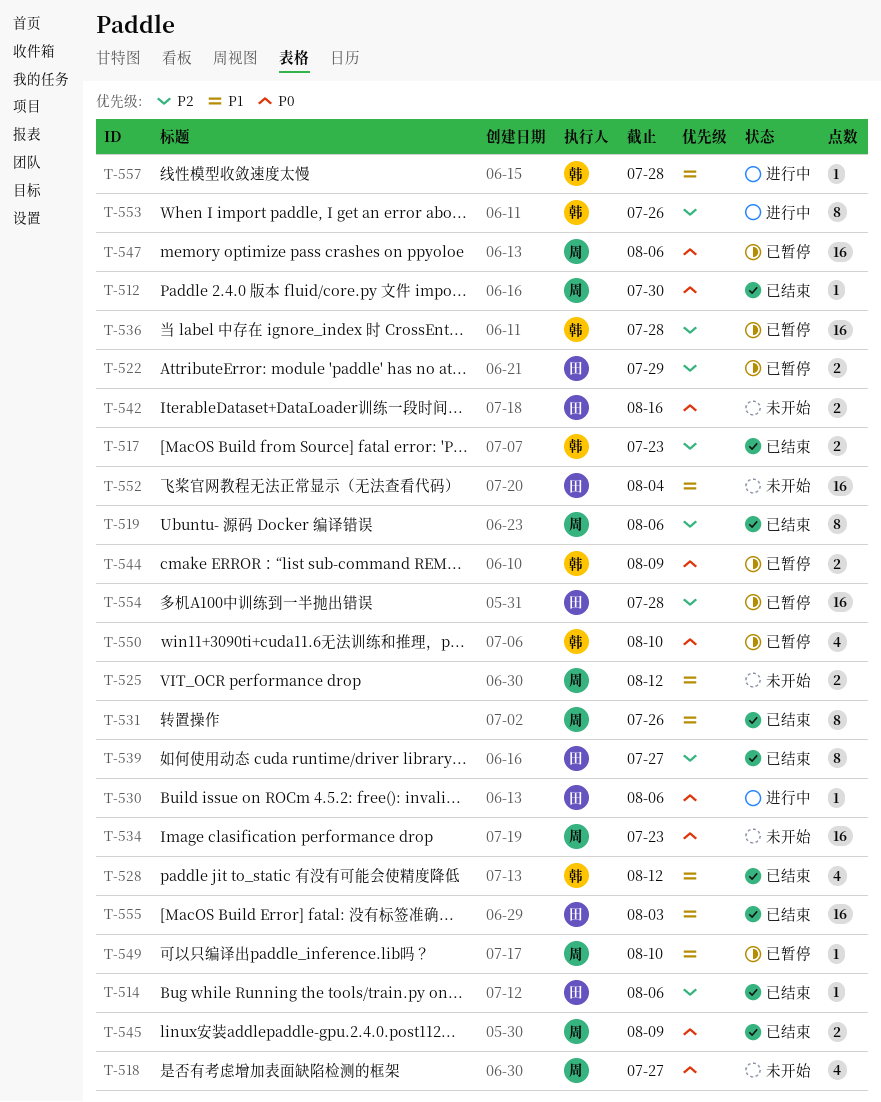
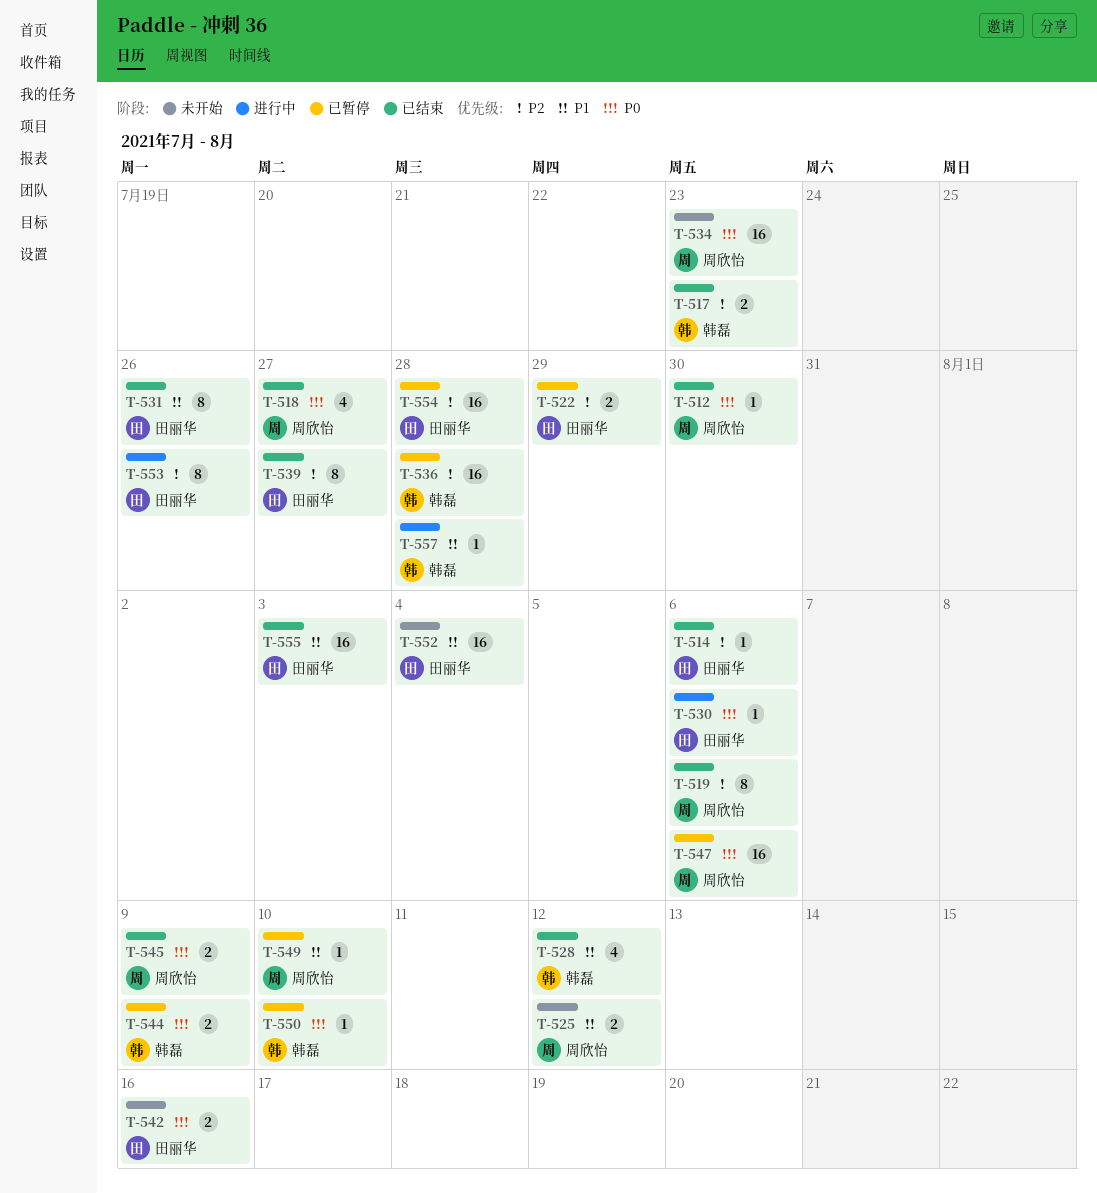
T-518, status: 未开始 -> 已结束
T-531, owner: 周欣怡 -> 田丽华
T-550, estimate: 4 -> 1
T-553, owner: 韩磊 -> 田丽华

